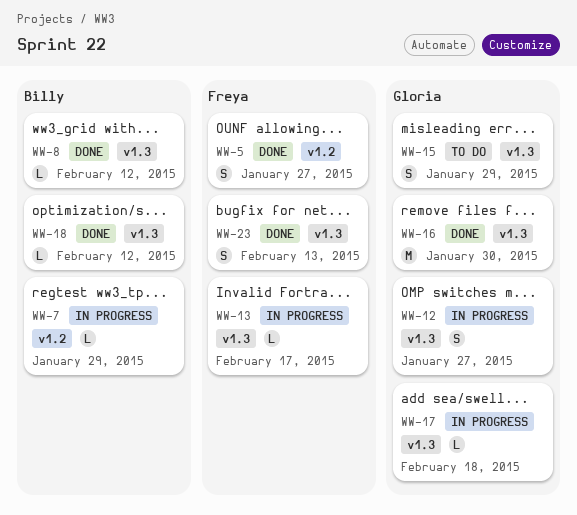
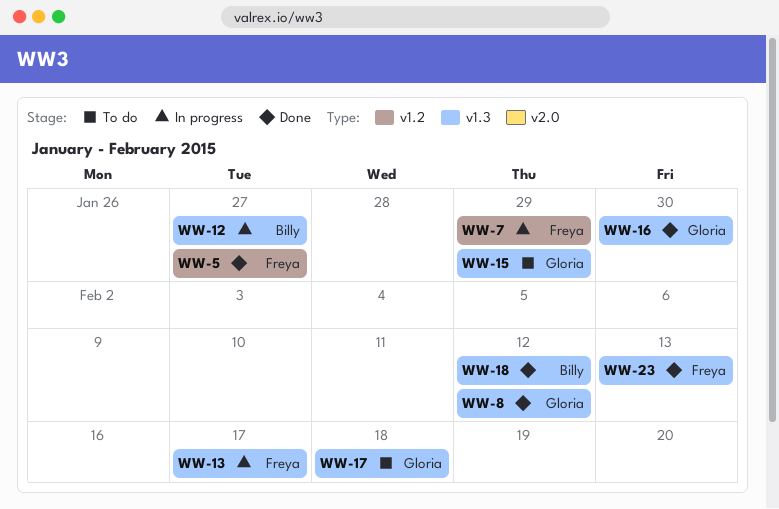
WW-7, owner: Billy -> Freya
WW-8, owner: Billy -> Gloria
WW-12, owner: Gloria -> Billy
WW-17, status: In progress -> To do

